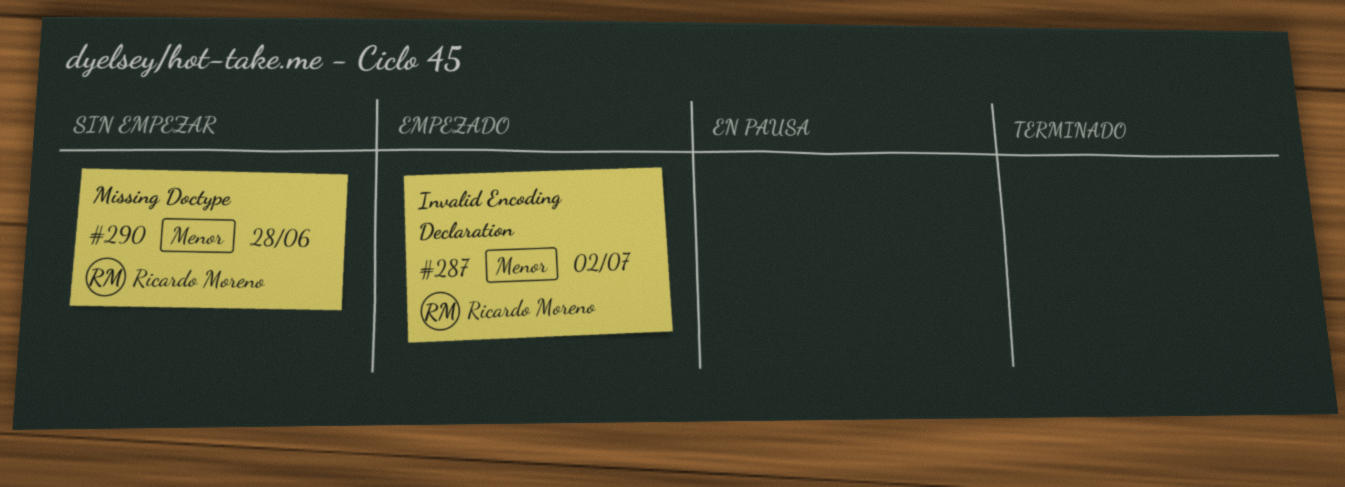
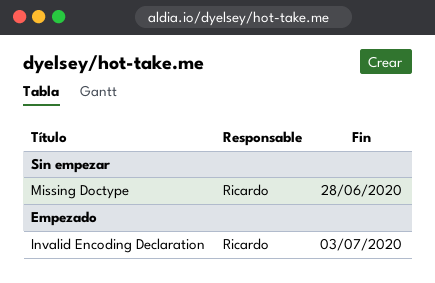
Invalid Encoding Declaration, due: Jul 2 -> Jul 3

